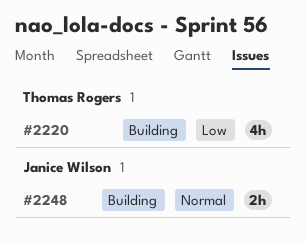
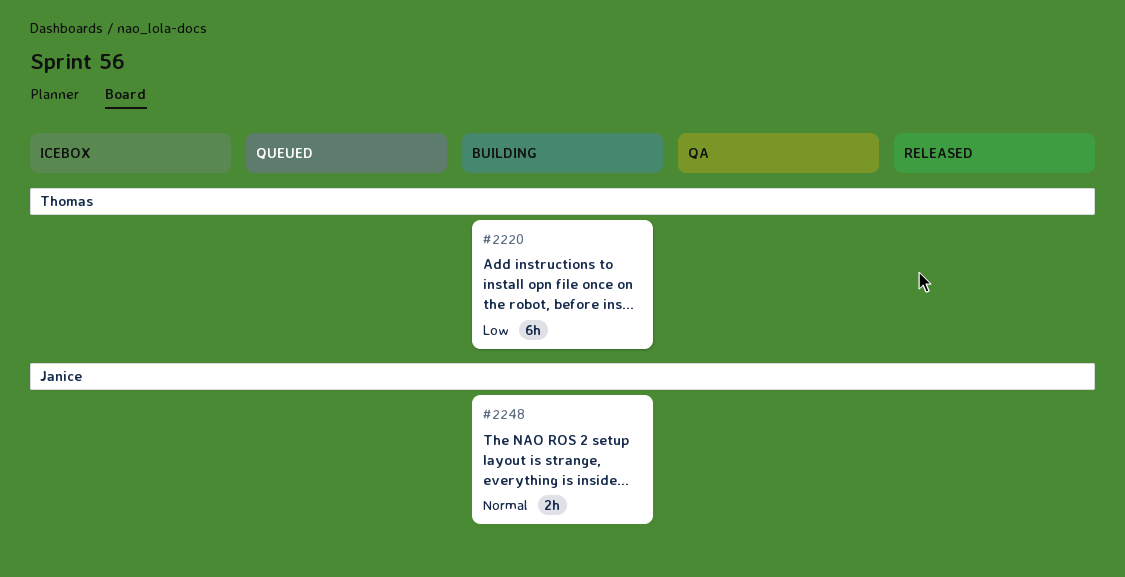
#2220, estimate: 4h -> 6h

